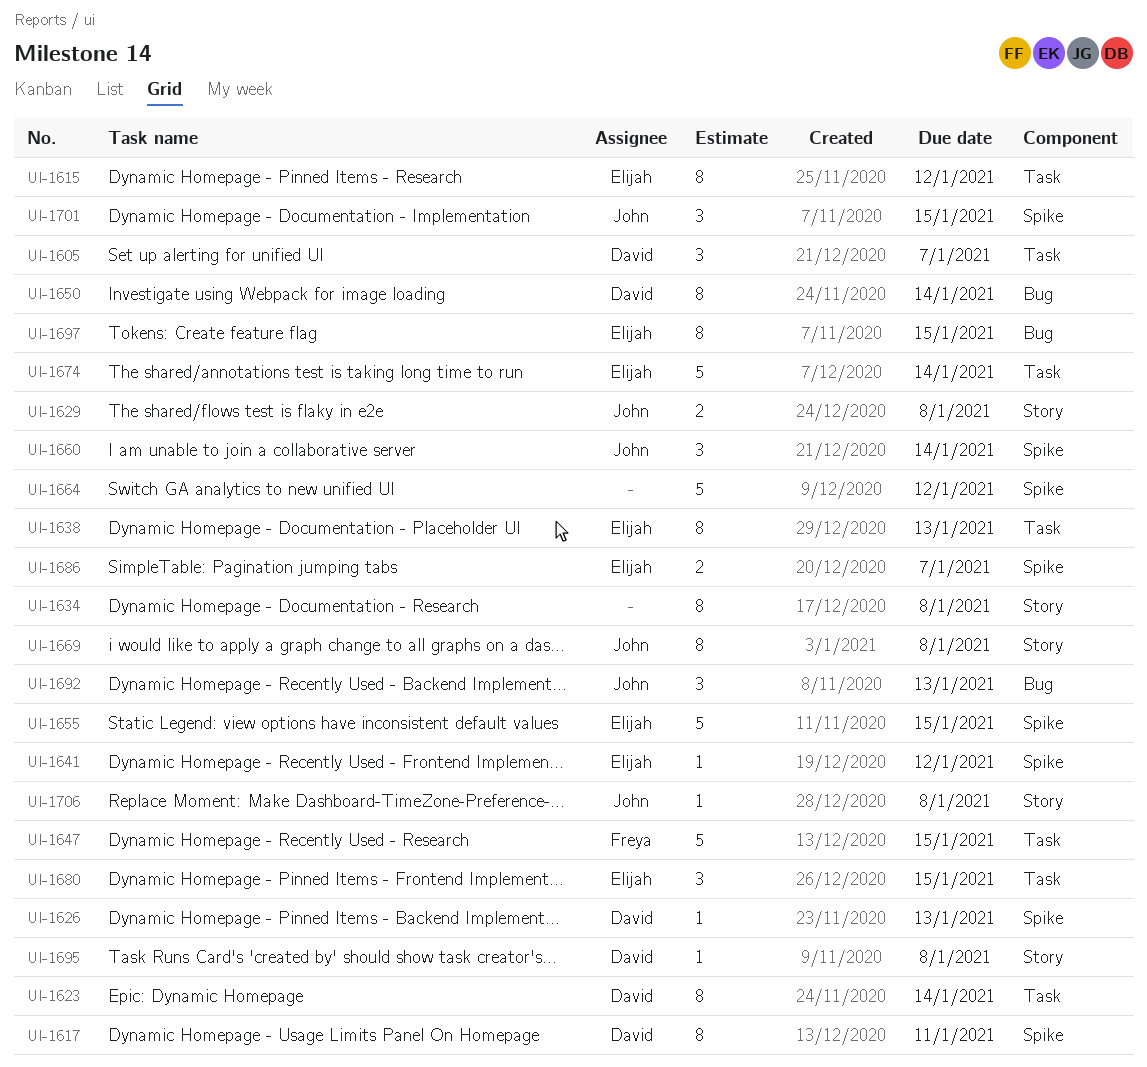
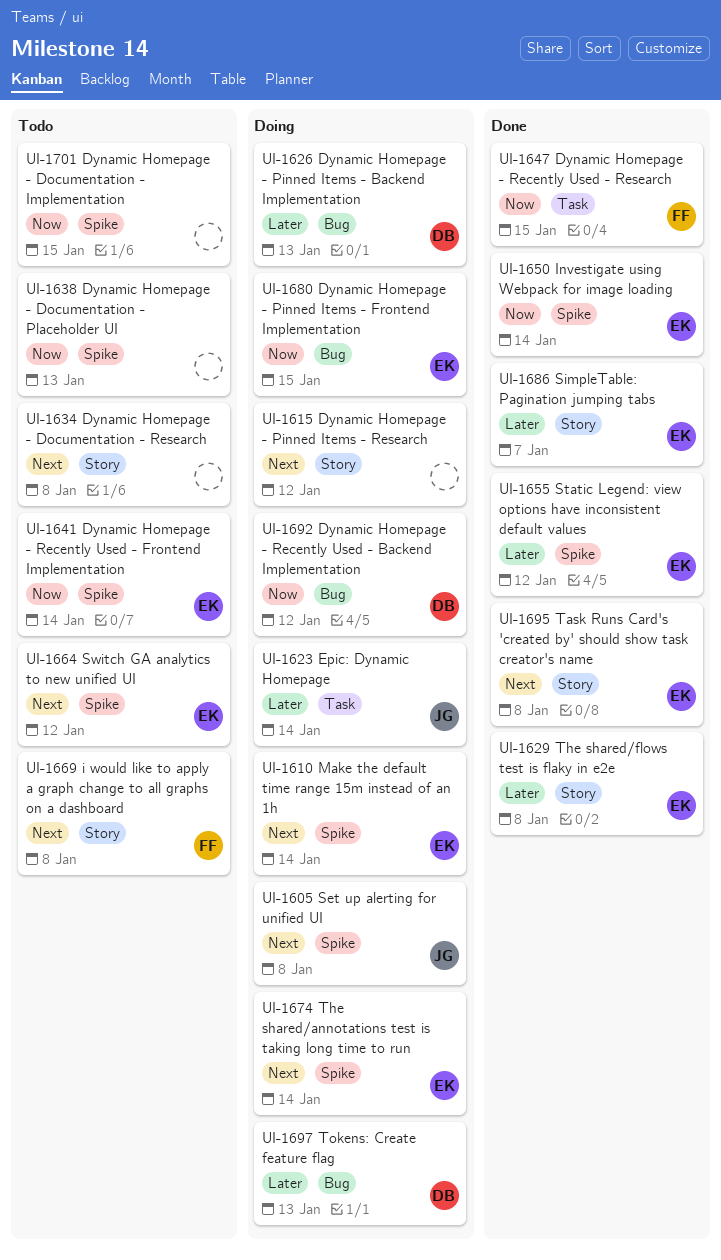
UI-1605, owner: David -> John
UI-1605, label: Task -> Spike
UI-1605, due: Jan 7 -> Jan 8
UI-1610: none -> present
UI-1615, owner: Elijah -> none
UI-1615, label: Task -> Story
UI-1617: present -> none
UI-1623, owner: David -> John
UI-1626, label: Spike -> Bug
UI-1629, owner: John -> Elijah
UI-1638, owner: Elijah -> none
UI-1638, label: Task -> Spike
UI-1641, due: Jan 12 -> Jan 14
UI-1650, owner: David -> Elijah
UI-1650, label: Bug -> Spike
UI-1655, due: Jan 15 -> Jan 12
UI-1660: present -> none
UI-1664, owner: none -> Elijah
UI-1669, owner: John -> Freya
UI-1674, label: Task -> Spike
UI-1680, label: Task -> Bug
UI-1686, label: Spike -> Story
UI-1692, owner: John -> David
UI-1692, due: Jan 13 -> Jan 12
UI-1695, owner: David -> Elijah
UI-1697, owner: Elijah -> David
UI-1697, due: Jan 15 -> Jan 13
UI-1701, owner: John -> none
UI-1706: present -> none

